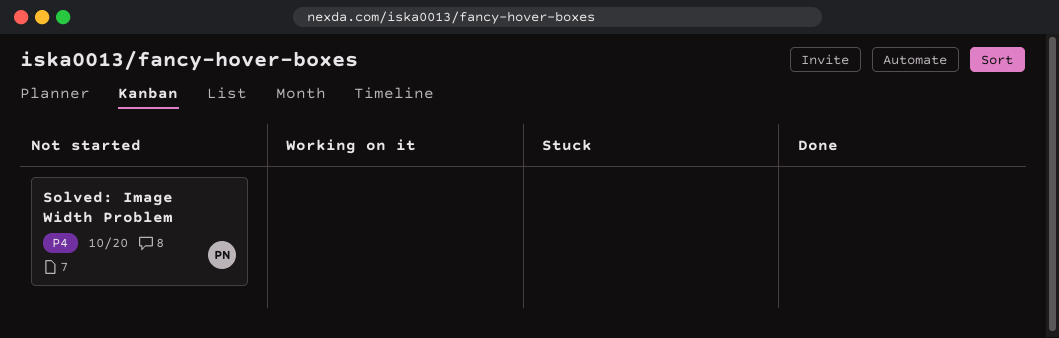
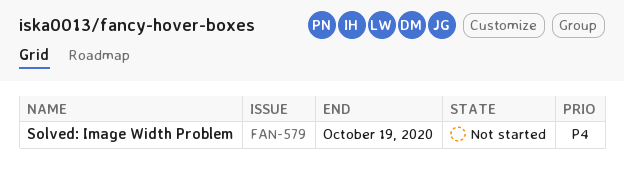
Solved: Image Width Problem, due: Oct 20 -> Oct 19

